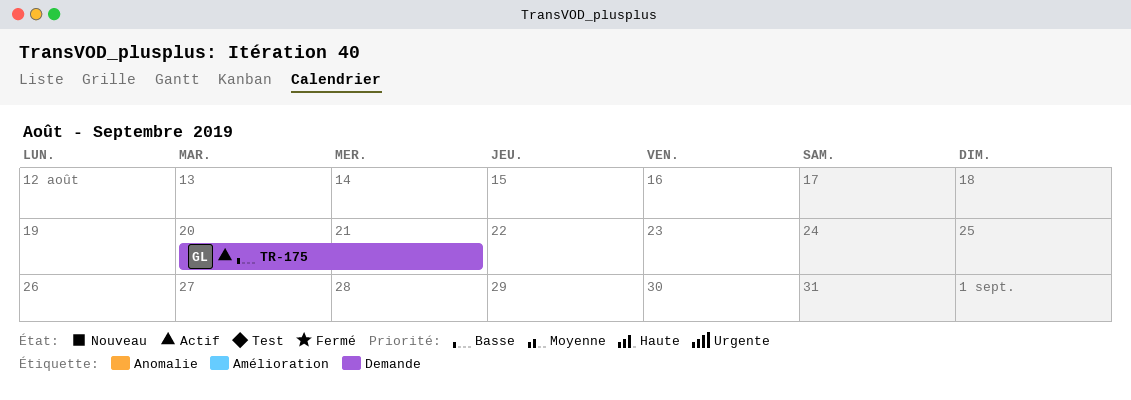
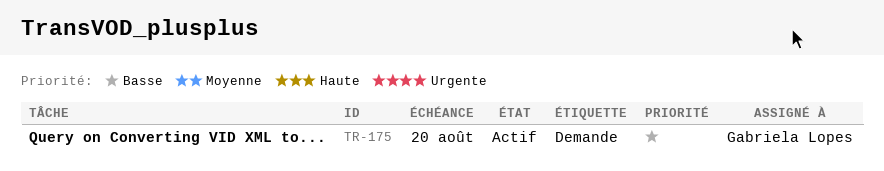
TR-175, due: Aug 21 -> Aug 20

